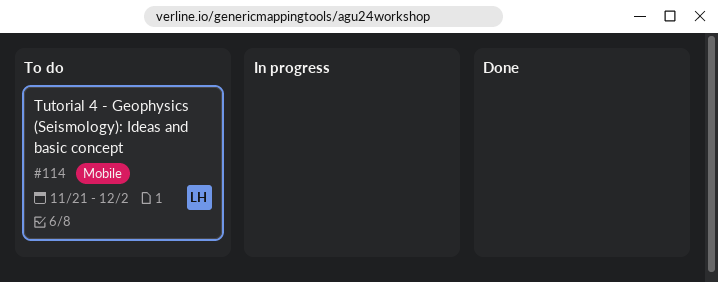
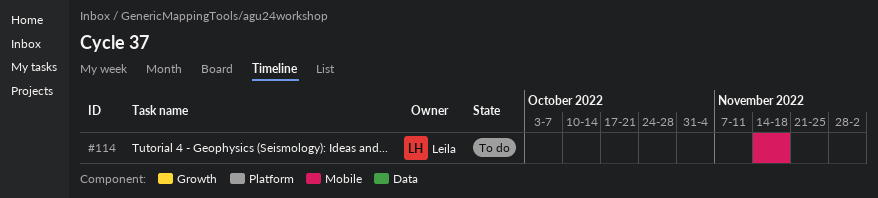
#114, start: Nov 21 -> Nov 14
#114, due: Dec 2 -> Nov 18

